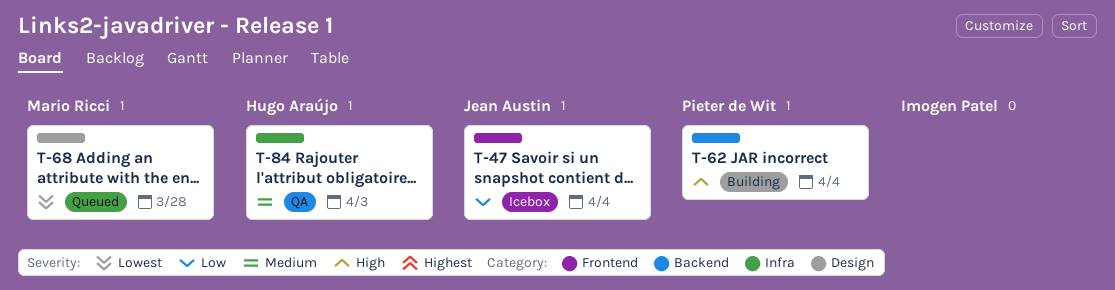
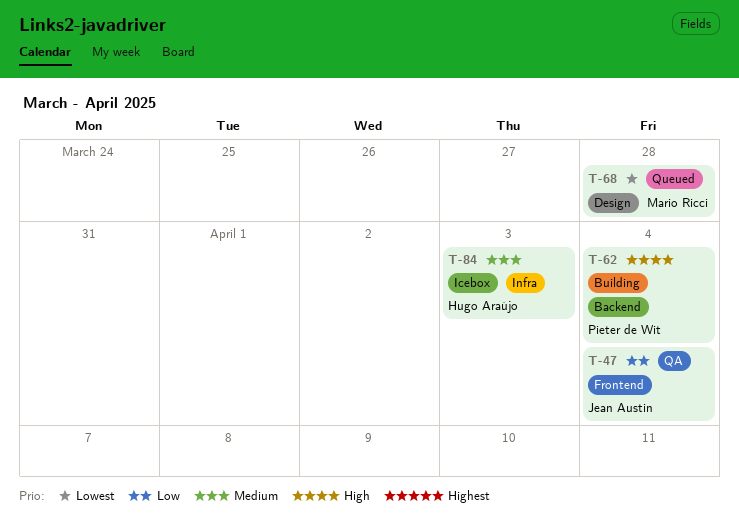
T-47, status: Icebox -> QA
T-84, status: QA -> Icebox

